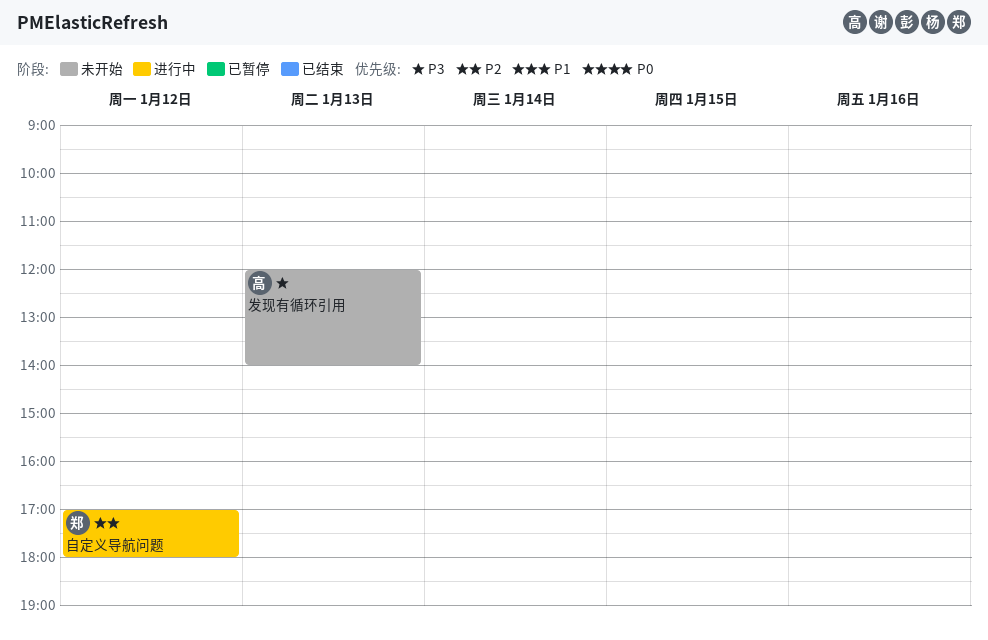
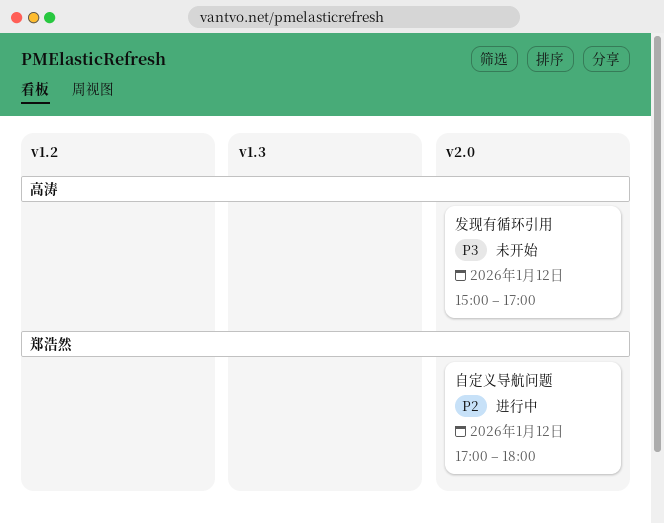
发现有循环引用, day: Jan 13 -> Jan 12
发现有循环引用, begins: 12:00 -> 15:00
发现有循环引用, ends: 14:00 -> 17:00

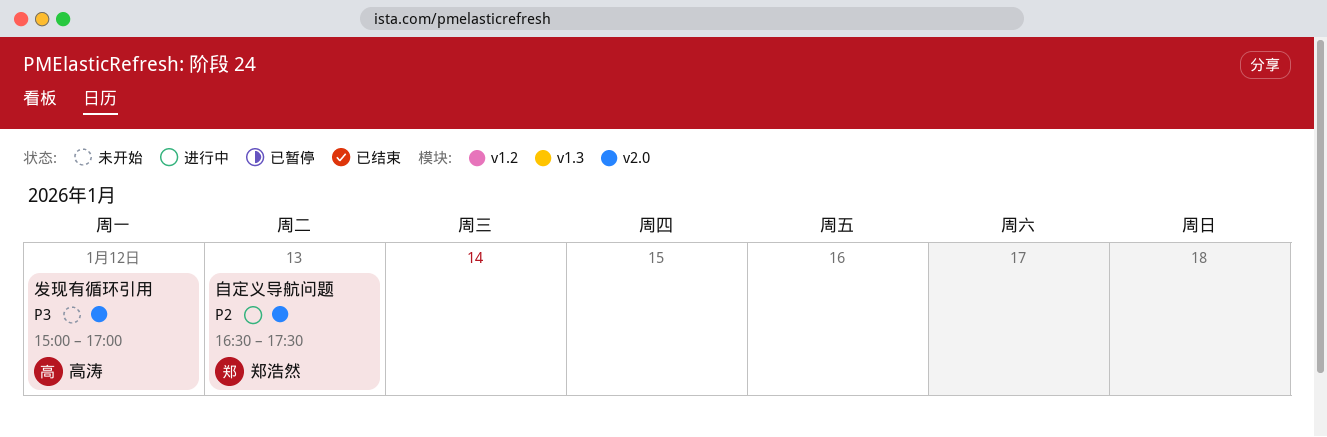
自定义导航问题, day: Jan 12 -> Jan 13
自定义导航问题, begins: 17:00 -> 16:30
自定义导航问题, ends: 18:00 -> 17:30

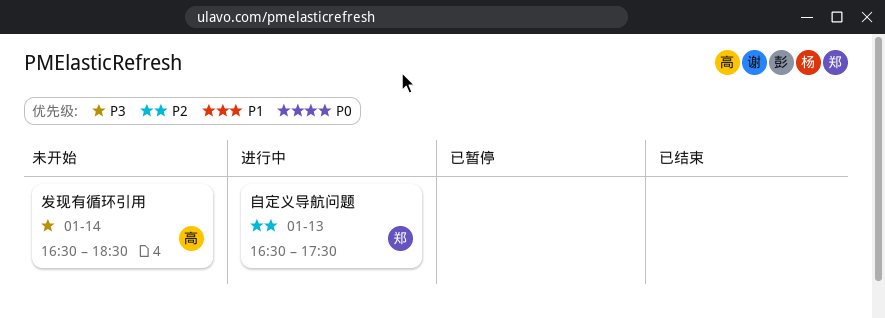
发现有循环引用, day: Jan 12 -> Jan 14
发现有循环引用, begins: 15:00 -> 16:30
发现有循环引用, ends: 17:00 -> 18:30

